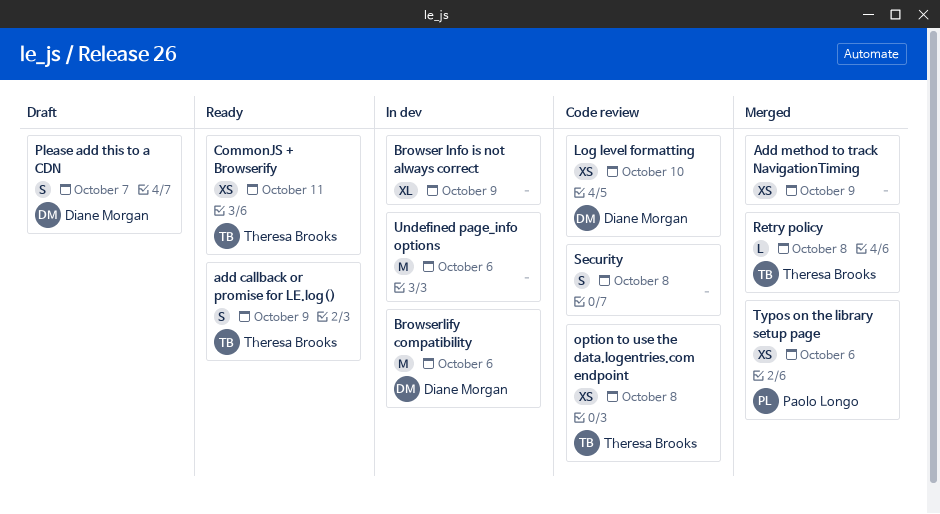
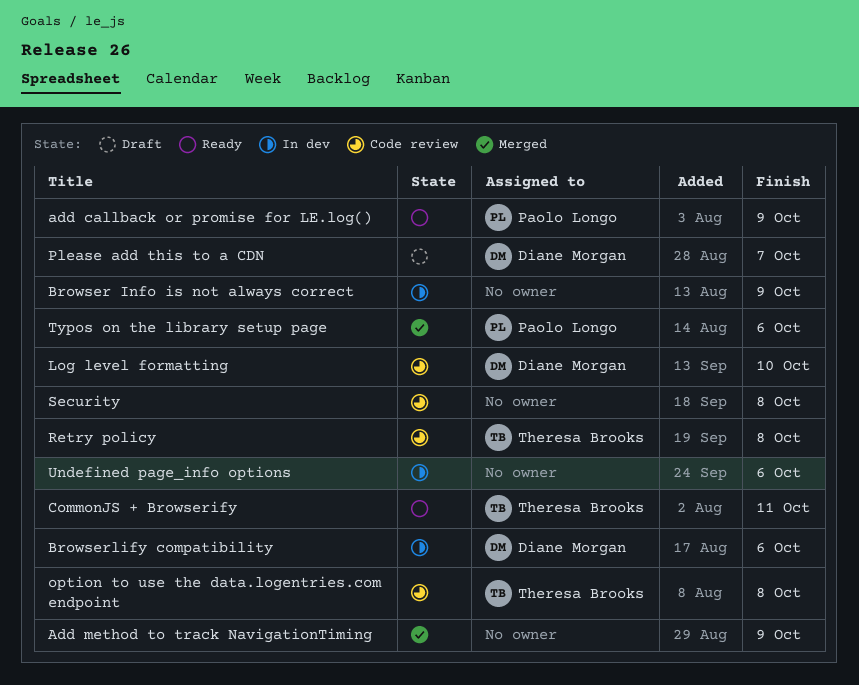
add callback or promise for LE.log(), owner: Theresa Brooks -> Paolo Longo
Retry policy, status: Merged -> Code review

